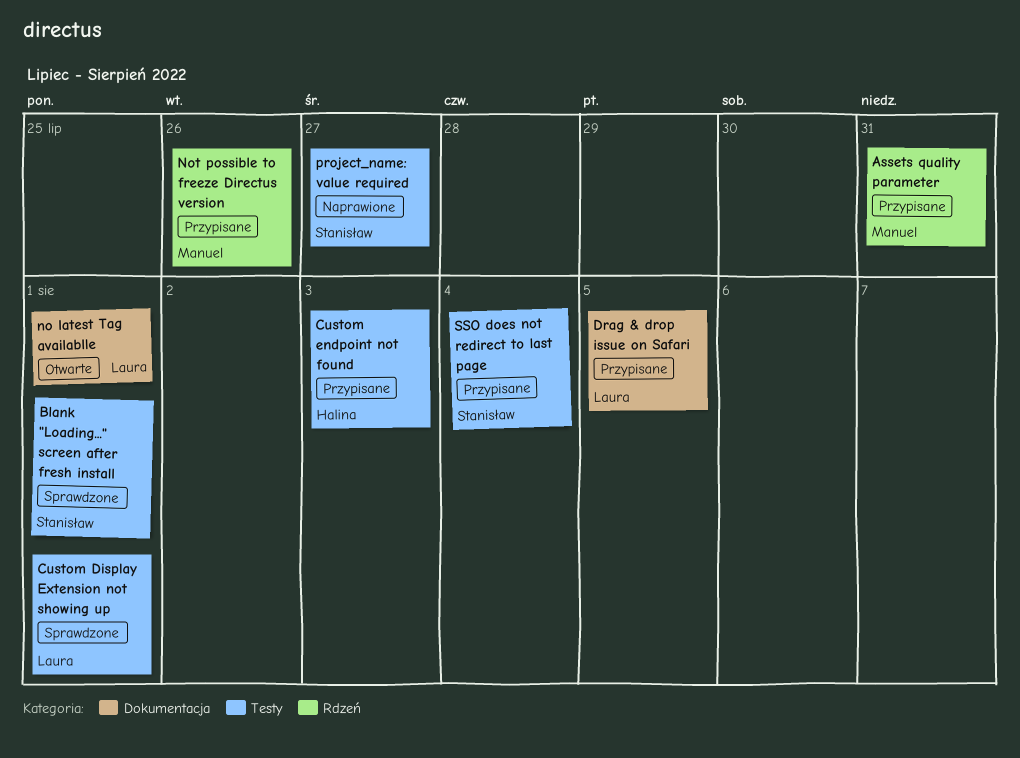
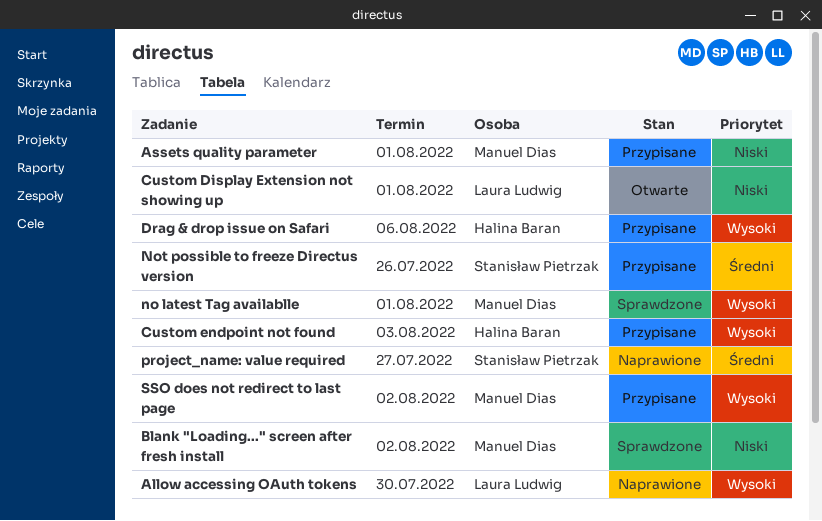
Allow accessing OAuth tokens: none -> present
Assets quality parameter, due: Jul 31 -> Aug 1
Blank "Loading..." screen after fresh install, owner: Stanisław Pietrzak -> Manuel Dias
Blank "Loading..." screen after fresh install, due: Aug 1 -> Aug 2
Custom Display Extension not showing up, status: Sprawdzone -> Otwarte
Drag & drop issue on Safari, owner: Laura Ludwig -> Halina Baran
Drag & drop issue on Safari, due: Aug 5 -> Aug 6
no latest Tag availablle, status: Otwarte -> Sprawdzone
no latest Tag availablle, owner: Laura Ludwig -> Manuel Dias
Not possible to freeze Directus version, owner: Manuel Dias -> Stanisław Pietrzak
SSO does not redirect to last page, owner: Stanisław Pietrzak -> Manuel Dias
SSO does not redirect to last page, due: Aug 4 -> Aug 2

